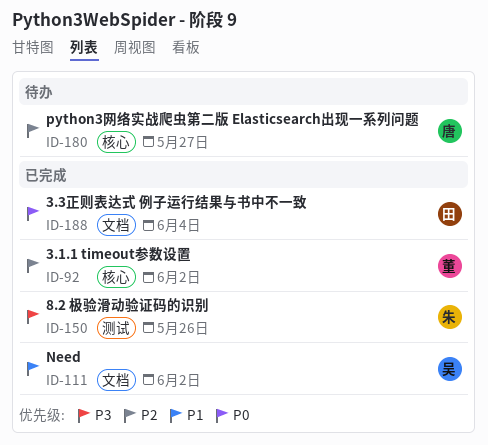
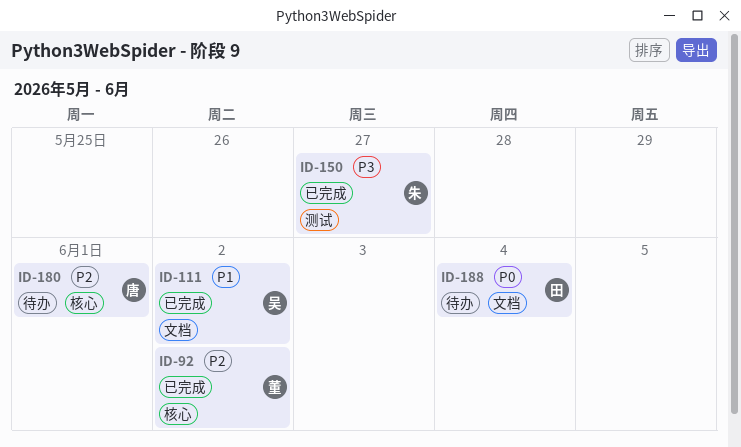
ID-150, due: May 26 -> May 27
ID-180, due: May 27 -> Jun 1
ID-188, status: 已完成 -> 待办

